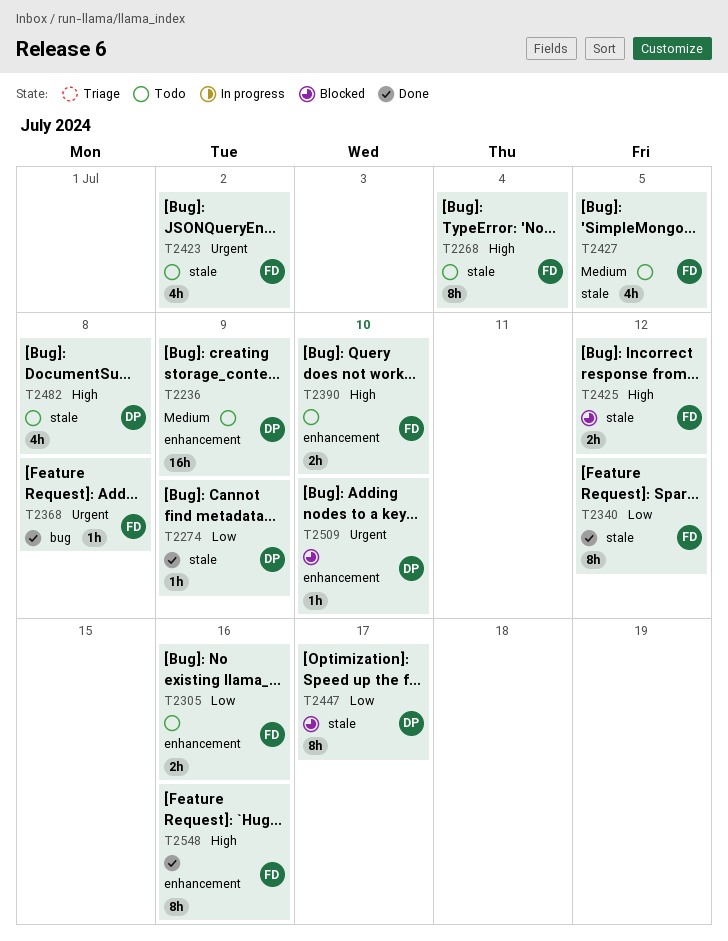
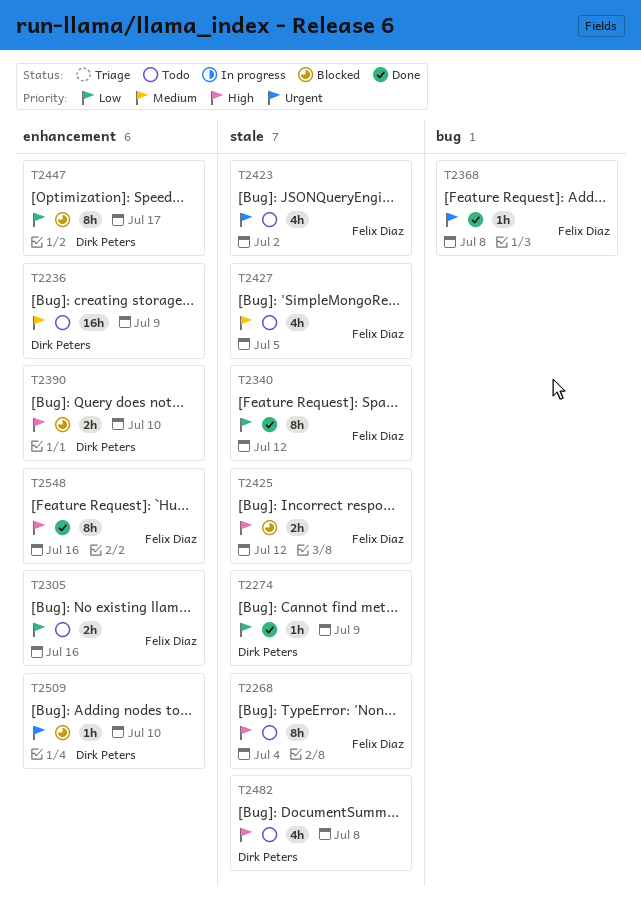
T2390, status: Todo -> Blocked
T2390, owner: Felix Diaz -> Dirk Peters
T2447, label: stale -> enhancement

